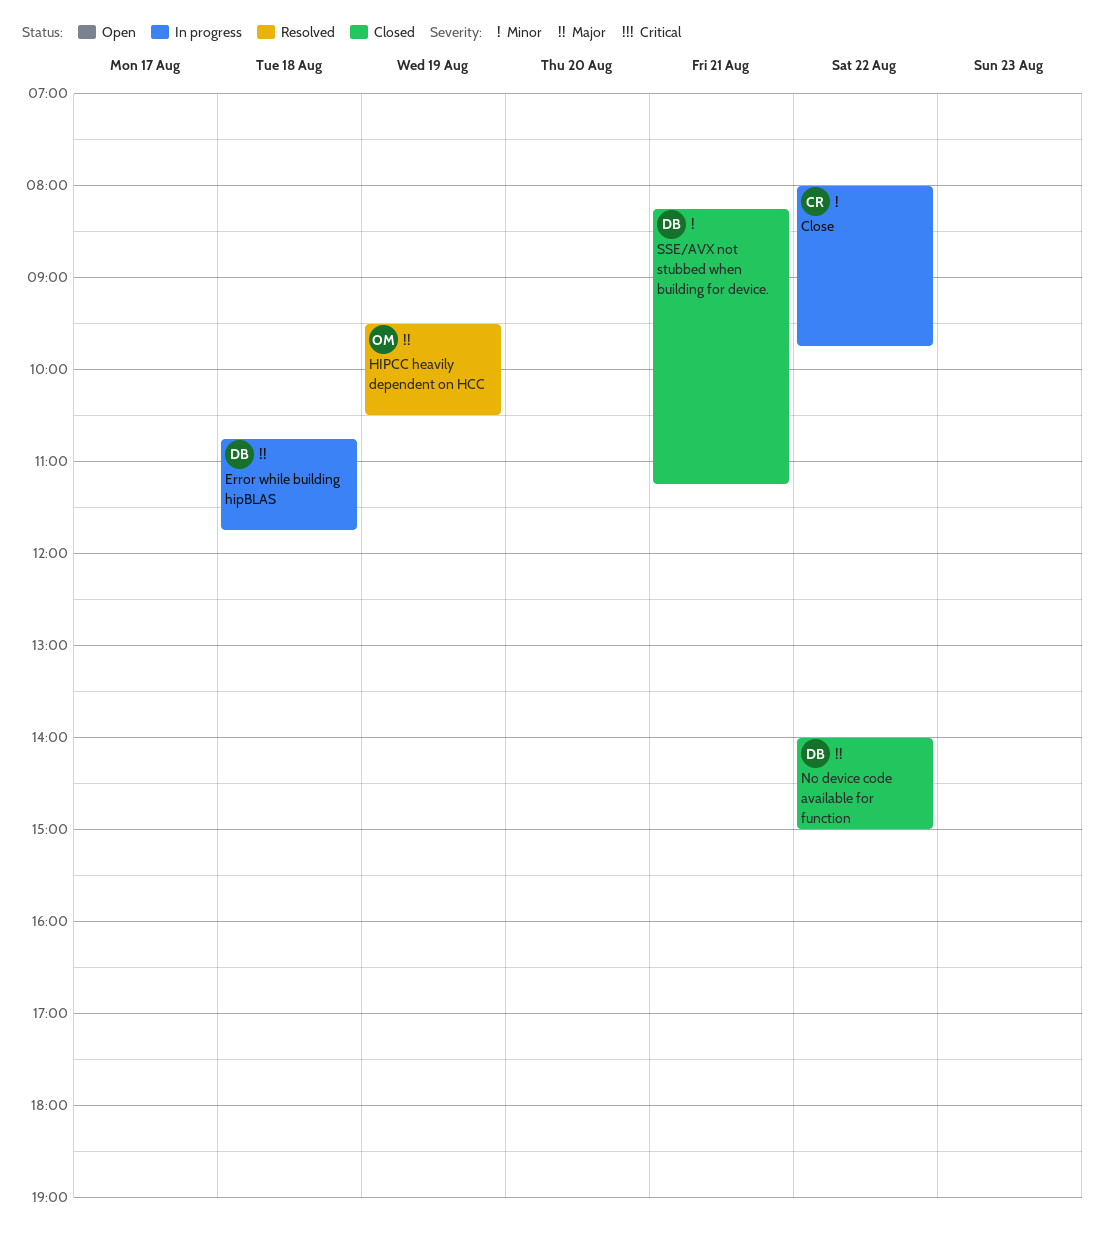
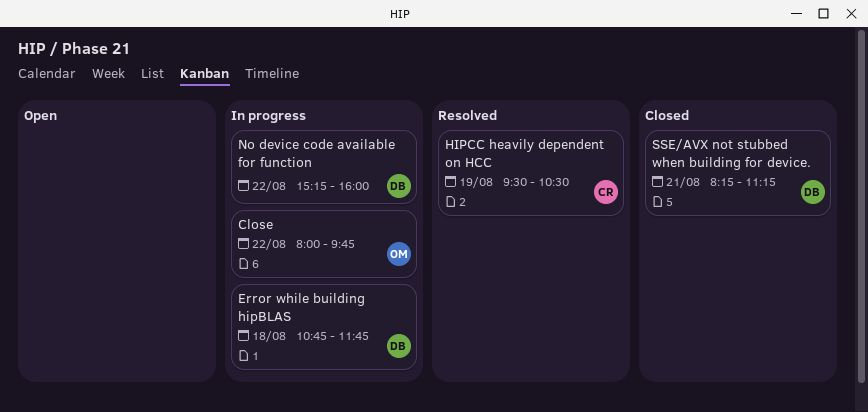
Close, owner: CR -> OM
HIPCC heavily dependent on HCC, owner: OM -> CR
No device code available for function, status: Closed -> In progress
No device code available for function, begins: 14:00 -> 15:15
No device code available for function, ends: 15:00 -> 16:00

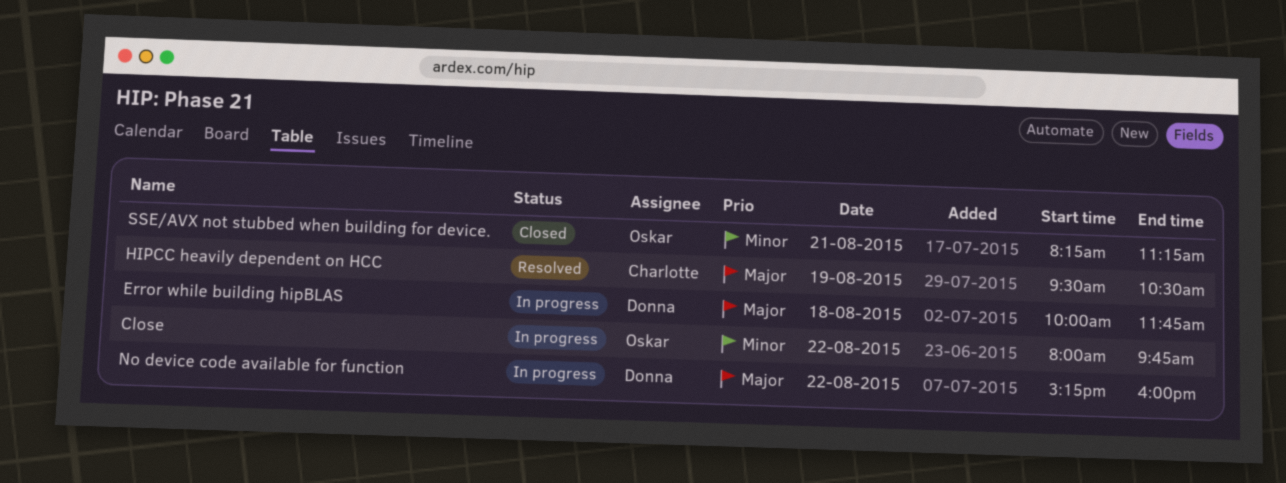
Error while building hipBLAS, begins: 10:45 -> 10:00
SSE/AVX not stubbed when building for device., owner: Donna -> Oskar

